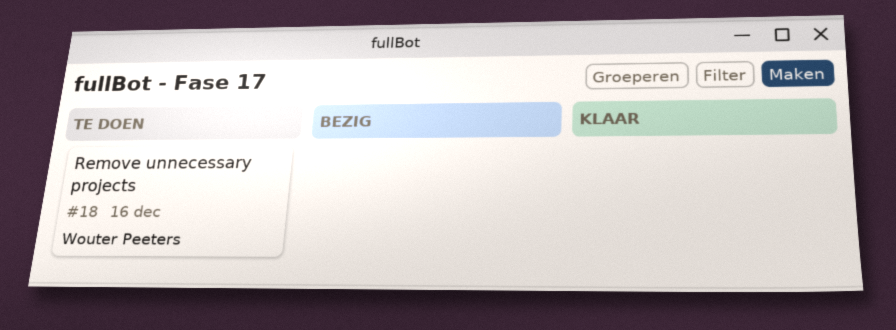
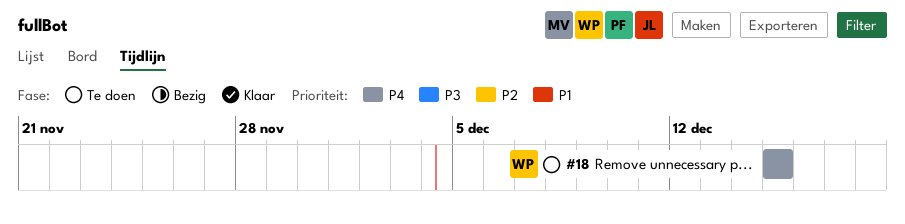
#18, due: Dec 16 -> Dec 15

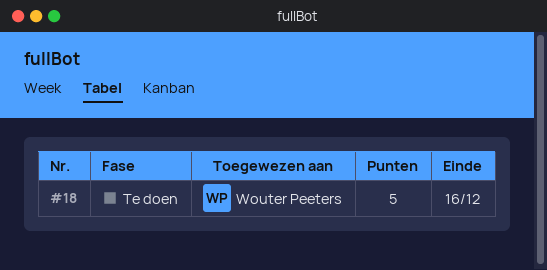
#18, due: Dec 15 -> Dec 16

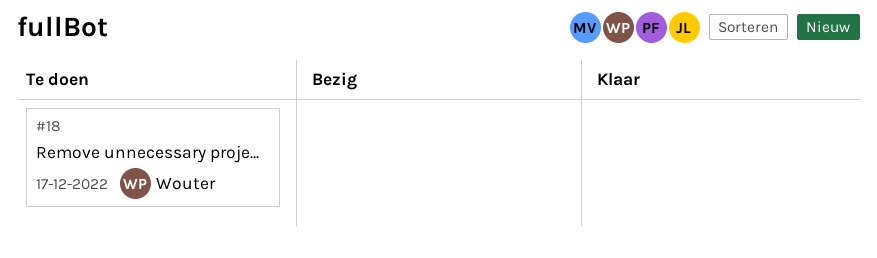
#18, due: Dec 16 -> Dec 17

